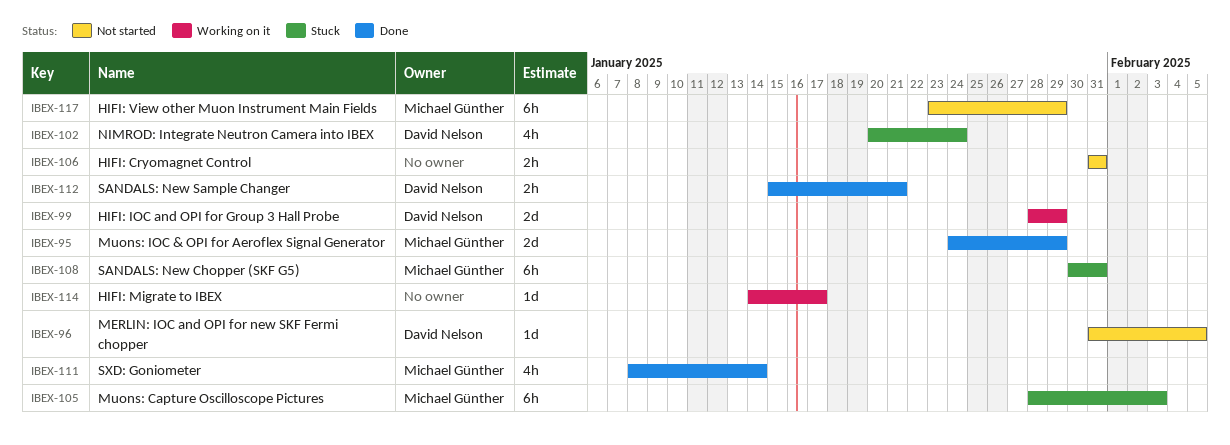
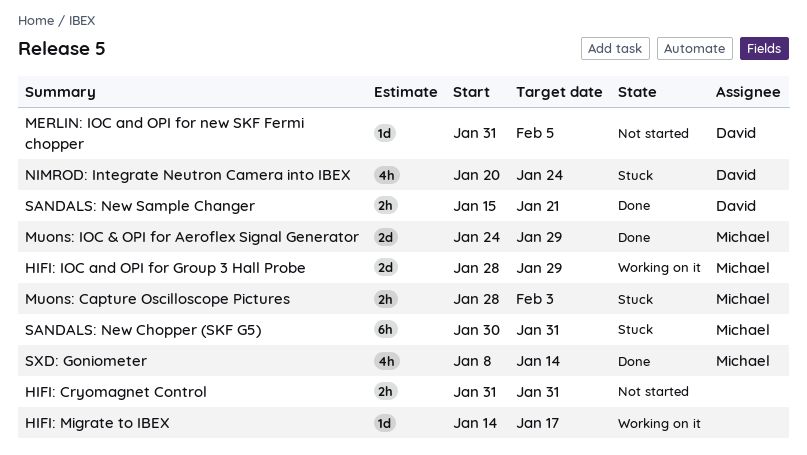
HIFI: IOC and OPI for Group 3 Hall Probe, owner: David Nelson -> Michael Günther
HIFI: View other Muon Instrument Main Fields: present -> none
Muons: Capture Oscilloscope Pictures, estimate: 6h -> 2h

